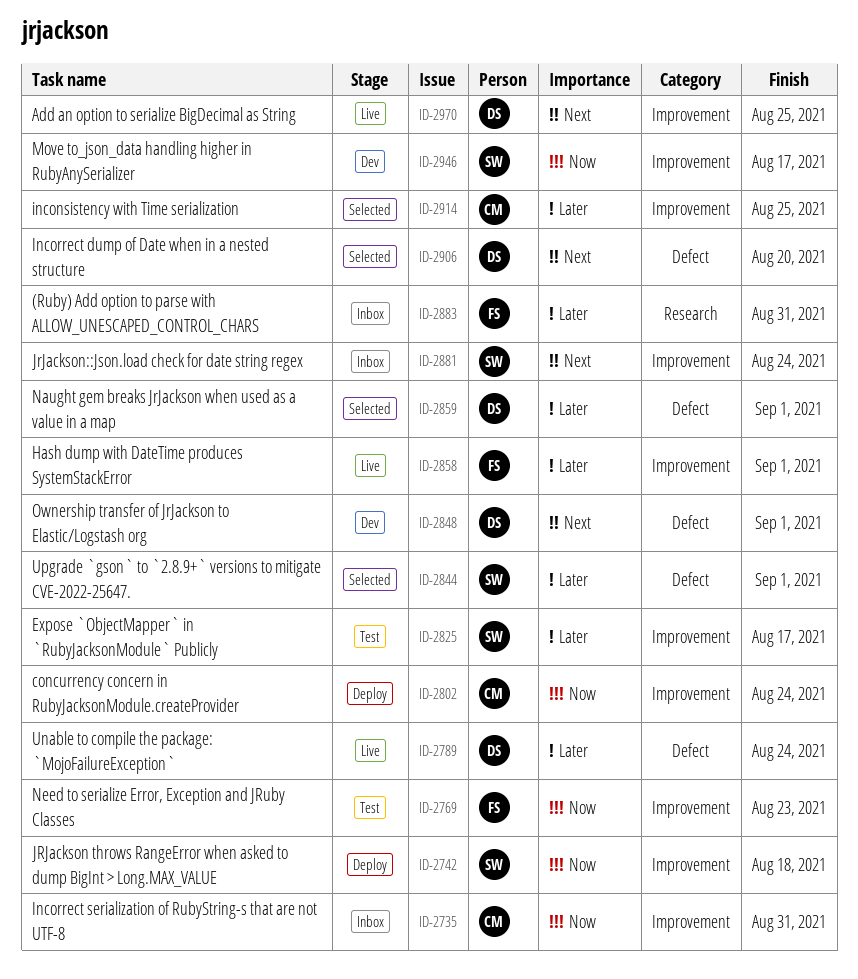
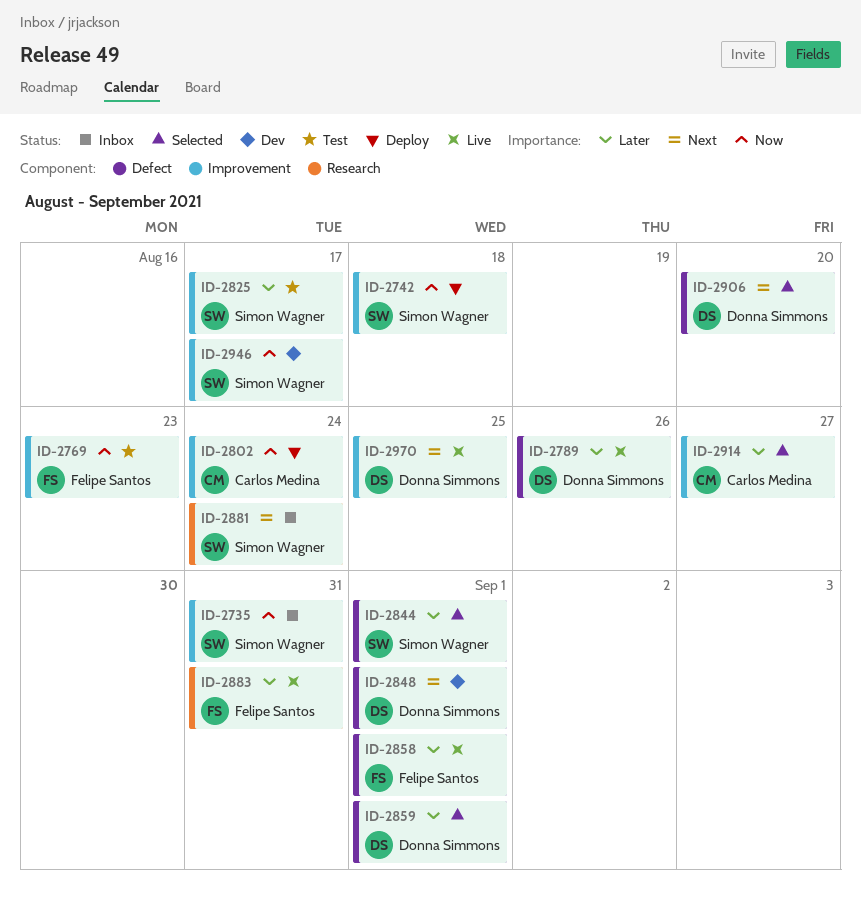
ID-2735, owner: Carlos Medina -> Simon Wagner
ID-2789, due: Aug 24 -> Aug 26
ID-2858, label: Improvement -> Defect
ID-2881, label: Improvement -> Research
ID-2883, status: Inbox -> Live
ID-2914, due: Aug 25 -> Aug 27

